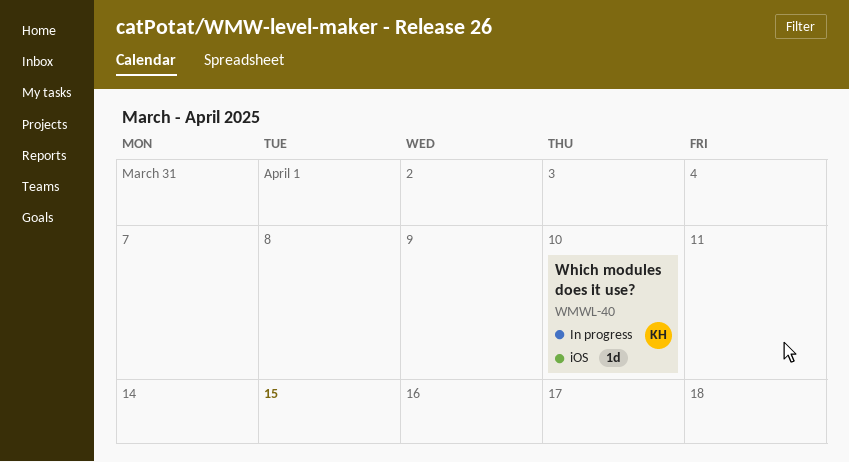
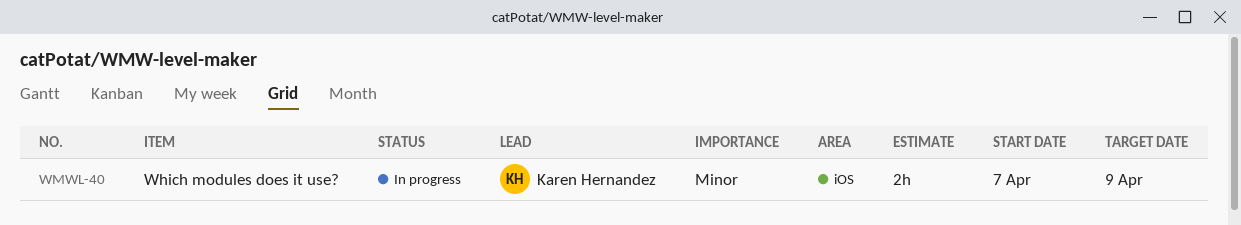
WMWL-40, estimate: 1d -> 2h
WMWL-40, due: Apr 10 -> Apr 9

